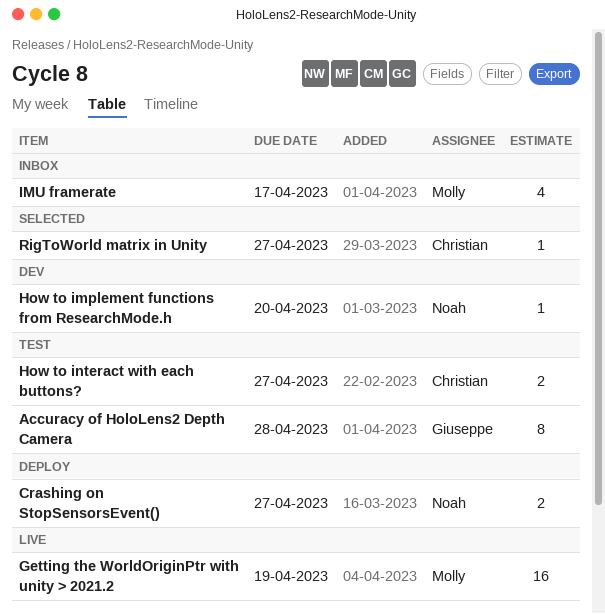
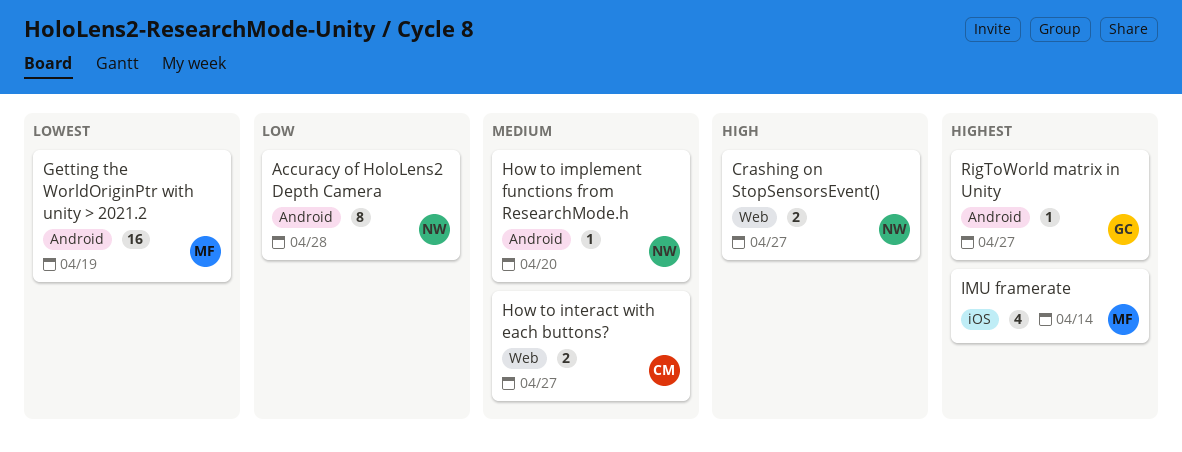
Accuracy of HoloLens2 Depth Camera, owner: Giuseppe -> Noah
IMU framerate, due: Apr 17 -> Apr 14
RigToWorld matrix in Unity, owner: Christian -> Giuseppe

